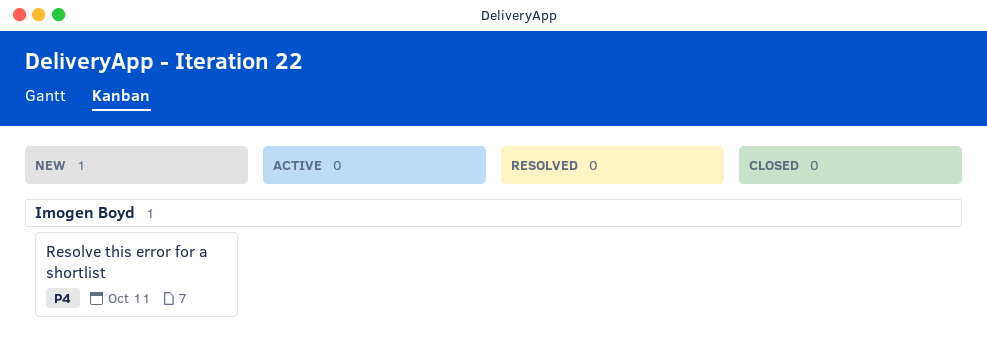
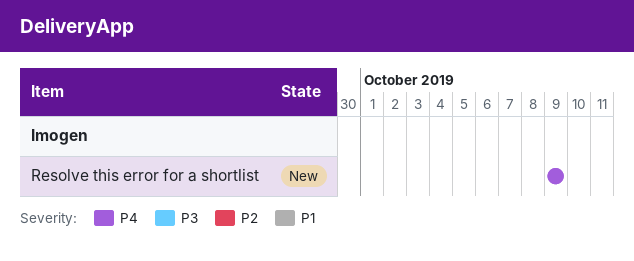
Resolve this error for a shortlist, due: Oct 11 -> Oct 9

